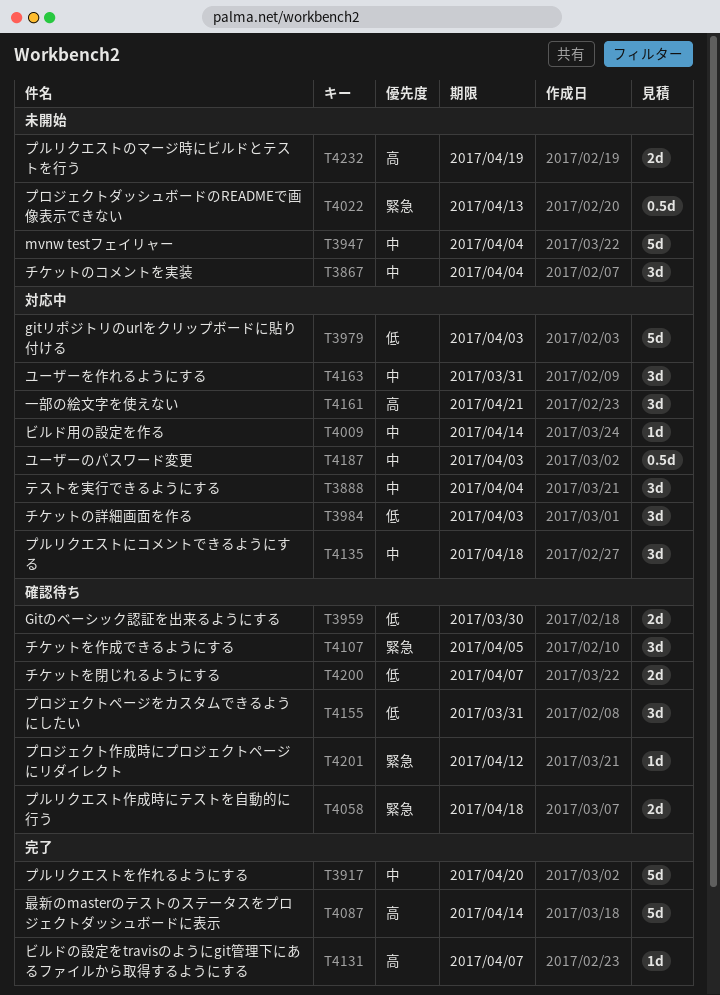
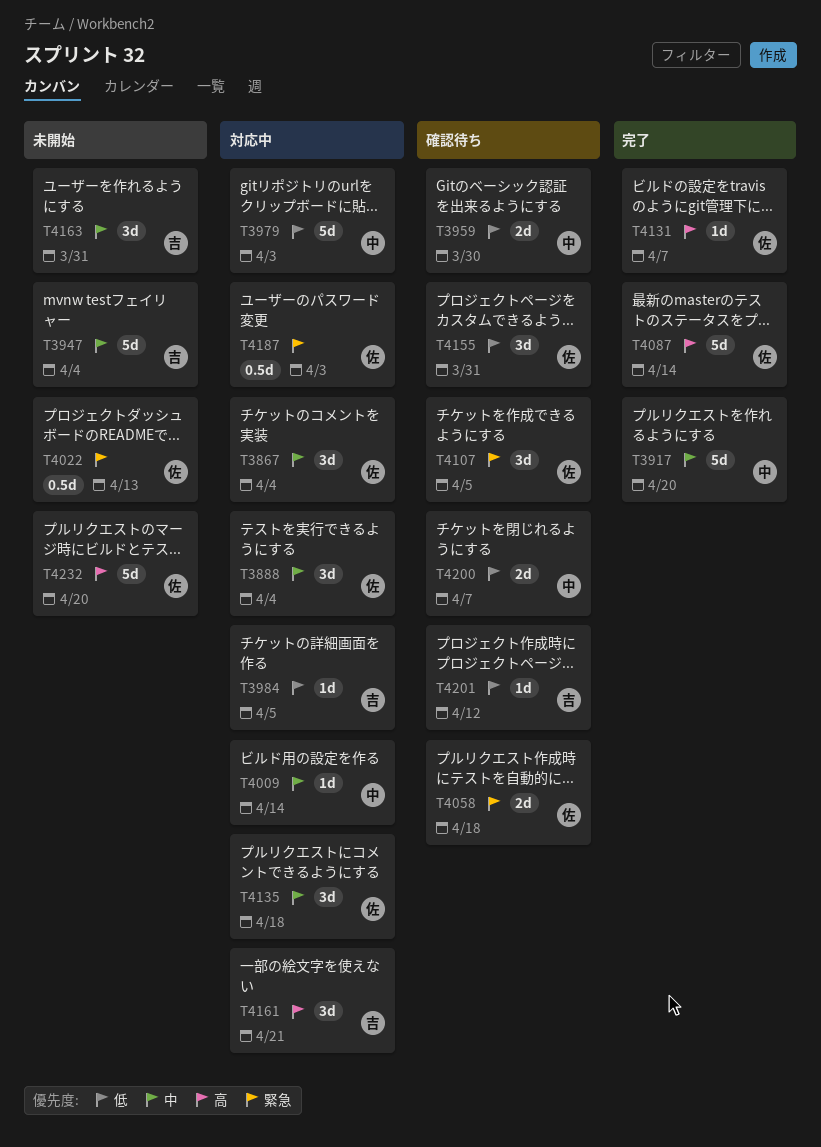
T3867, status: 未開始 -> 対応中
T3984, estimate: 3d -> 1d
T3984, due: Apr 3 -> Apr 5
T4163, status: 対応中 -> 未開始
T4187, priority: 中 -> 緊急
T4201, priority: 緊急 -> 低
T4232, estimate: 2d -> 5d
T4232, due: Apr 19 -> Apr 20

